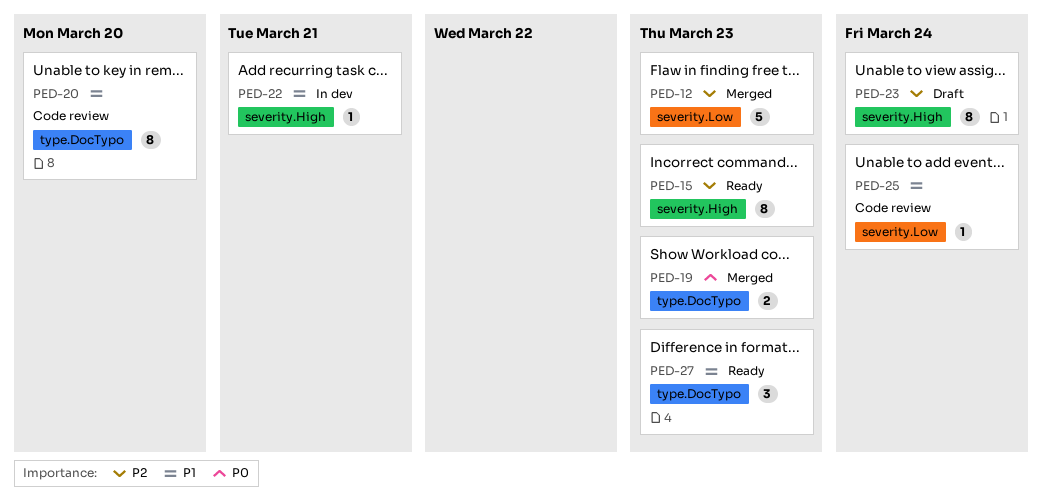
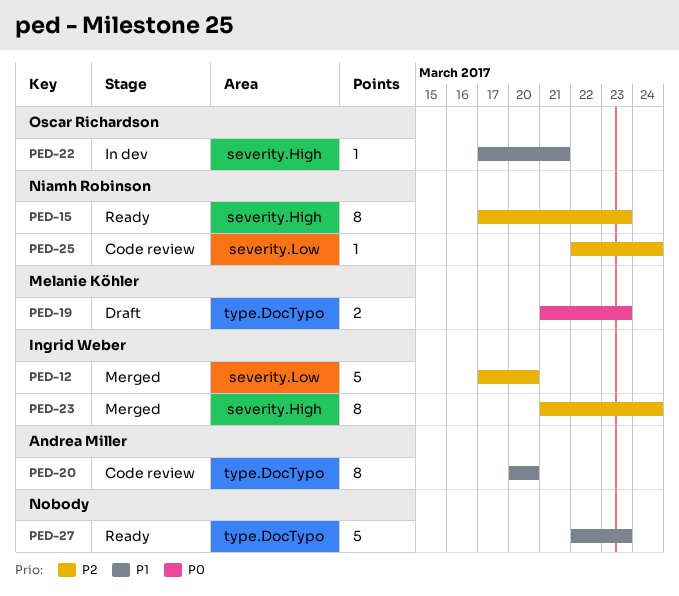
PED-12, due: Mar 23 -> Mar 20
PED-19, status: Merged -> Draft
PED-23, status: Draft -> Merged
PED-25, priority: P1 -> P2
PED-27, estimate: 3 -> 5

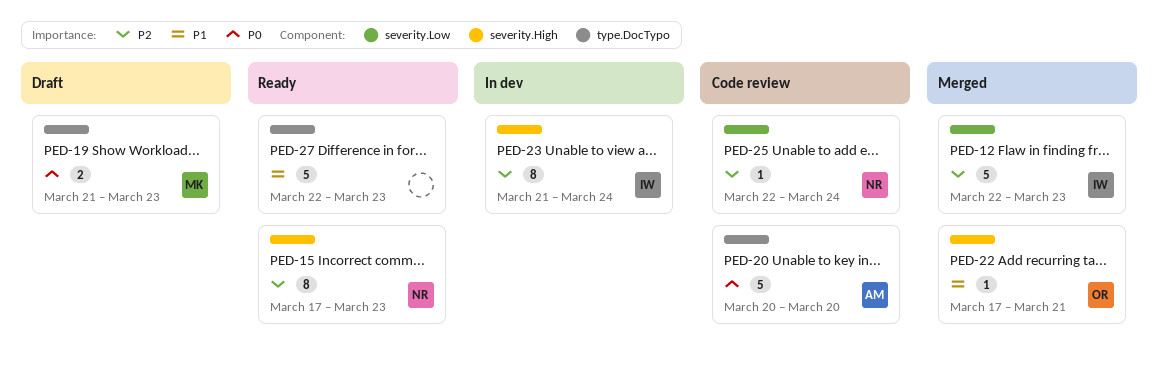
PED-12, start: Mar 17 -> Mar 22
PED-12, due: Mar 20 -> Mar 23
PED-20, priority: P1 -> P0
PED-20, estimate: 8 -> 5
PED-22, status: In dev -> Merged
PED-23, status: Merged -> In dev

